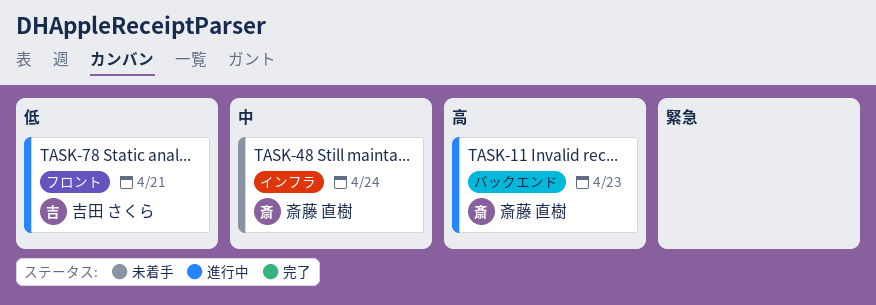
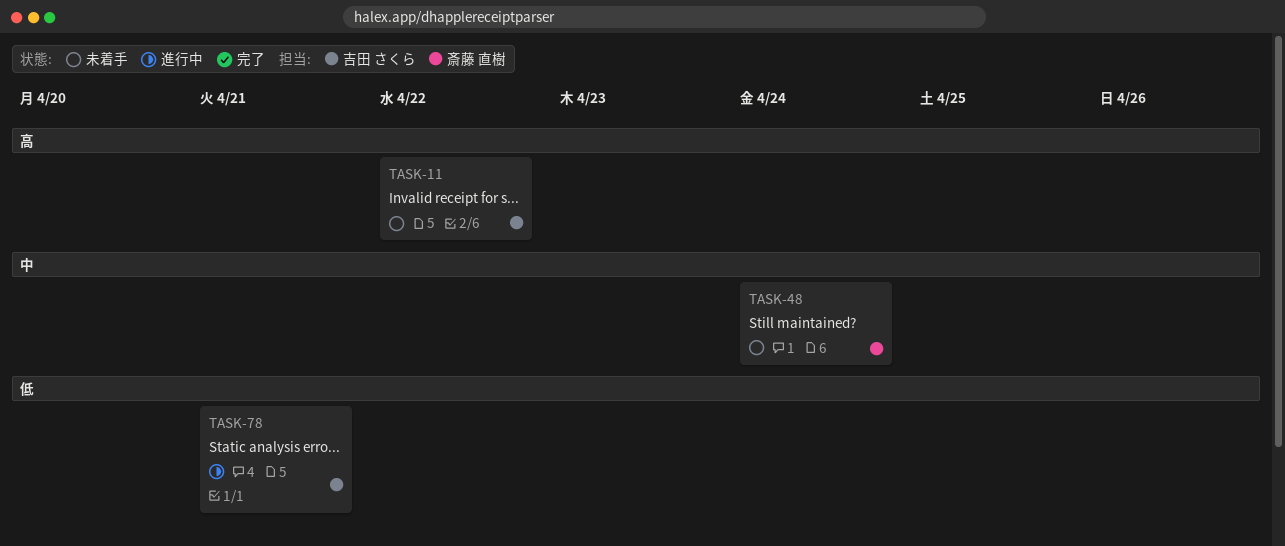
TASK-11, status: 進行中 -> 未着手
TASK-11, owner: 斎藤 直樹 -> 吉田 さくら
TASK-11, due: Apr 23 -> Apr 22

